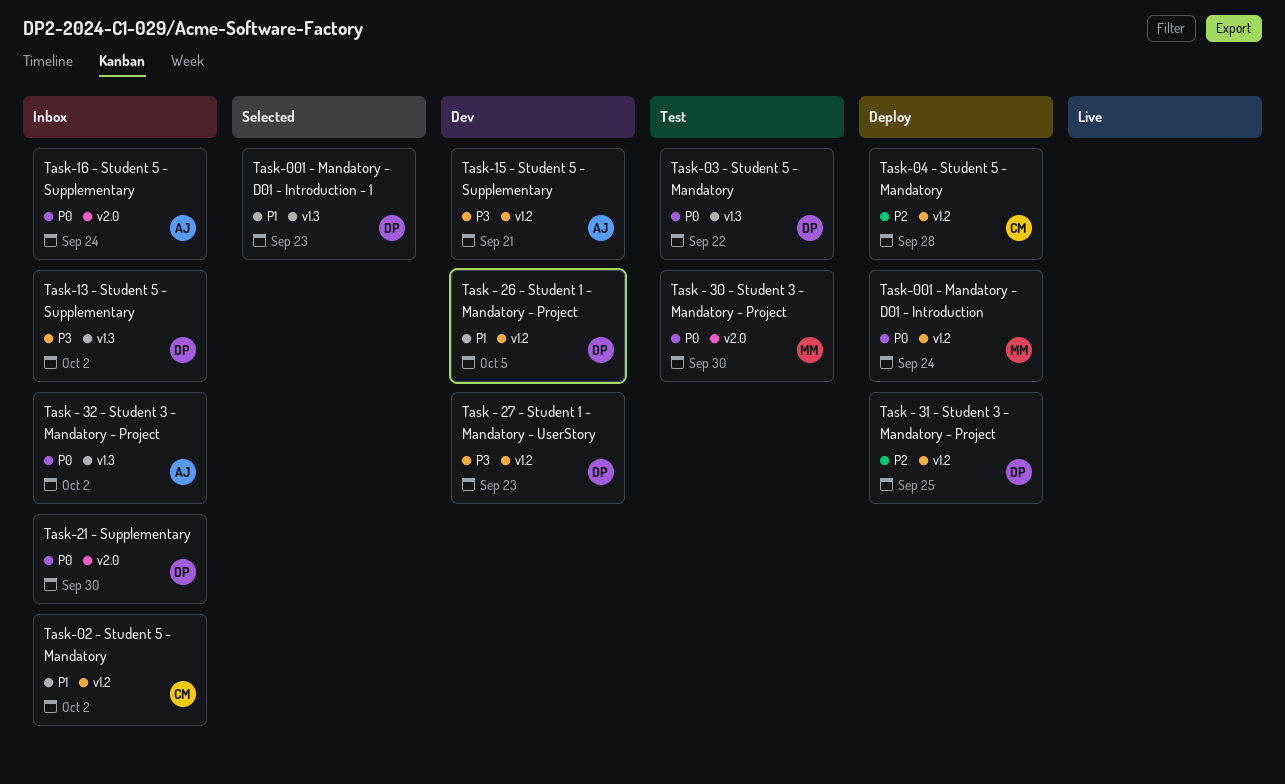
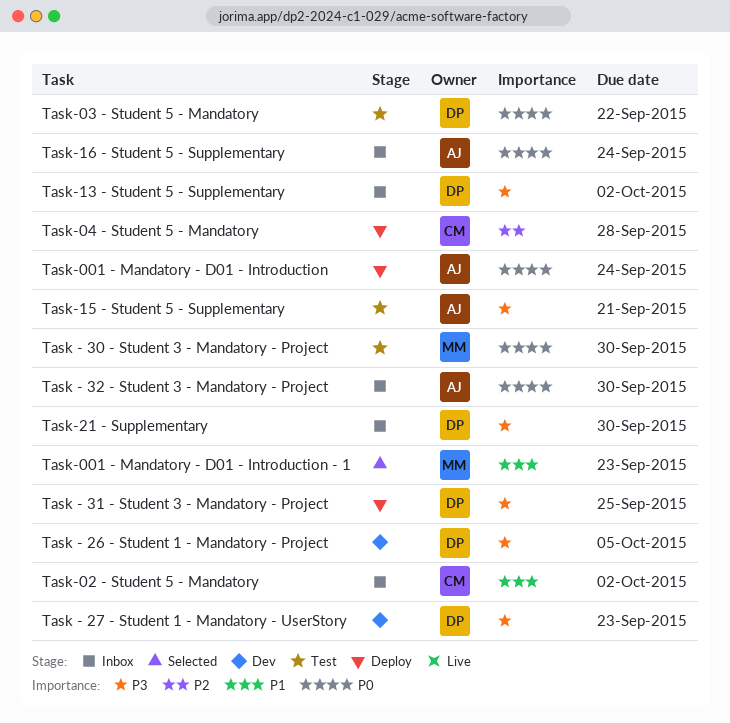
Task - 26 - Student 1 - Mandatory - Project, priority: P1 -> P3
Task - 31 - Student 3 - Mandatory - Project, priority: P2 -> P3
Task - 32 - Student 3 - Mandatory - Project, due: Oct 2 -> Sep 30
Task-001 - Mandatory - D01 - Introduction, owner: MM -> AJ
Task-001 - Mandatory - D01 - Introduction - 1, owner: DP -> MM
Task-15 - Student 5 - Supplementary, status: Dev -> Test
Task-21 - Supplementary, priority: P0 -> P3

